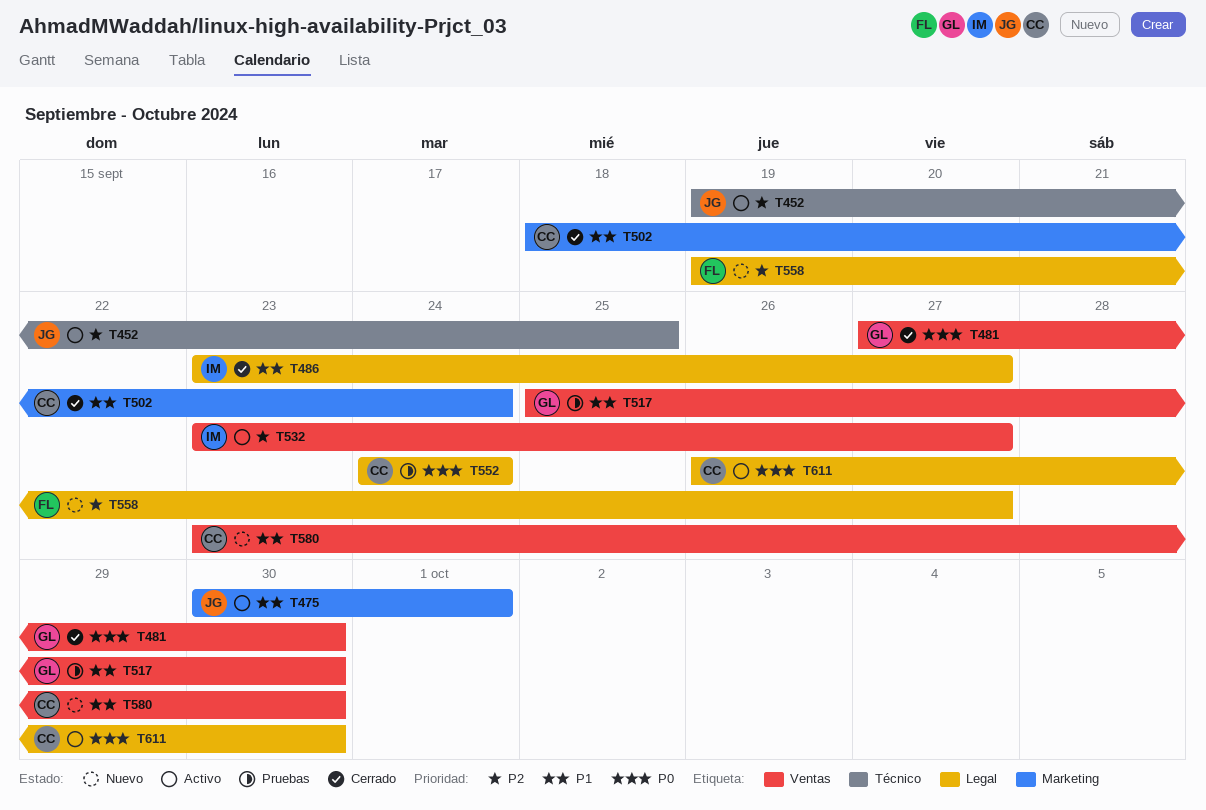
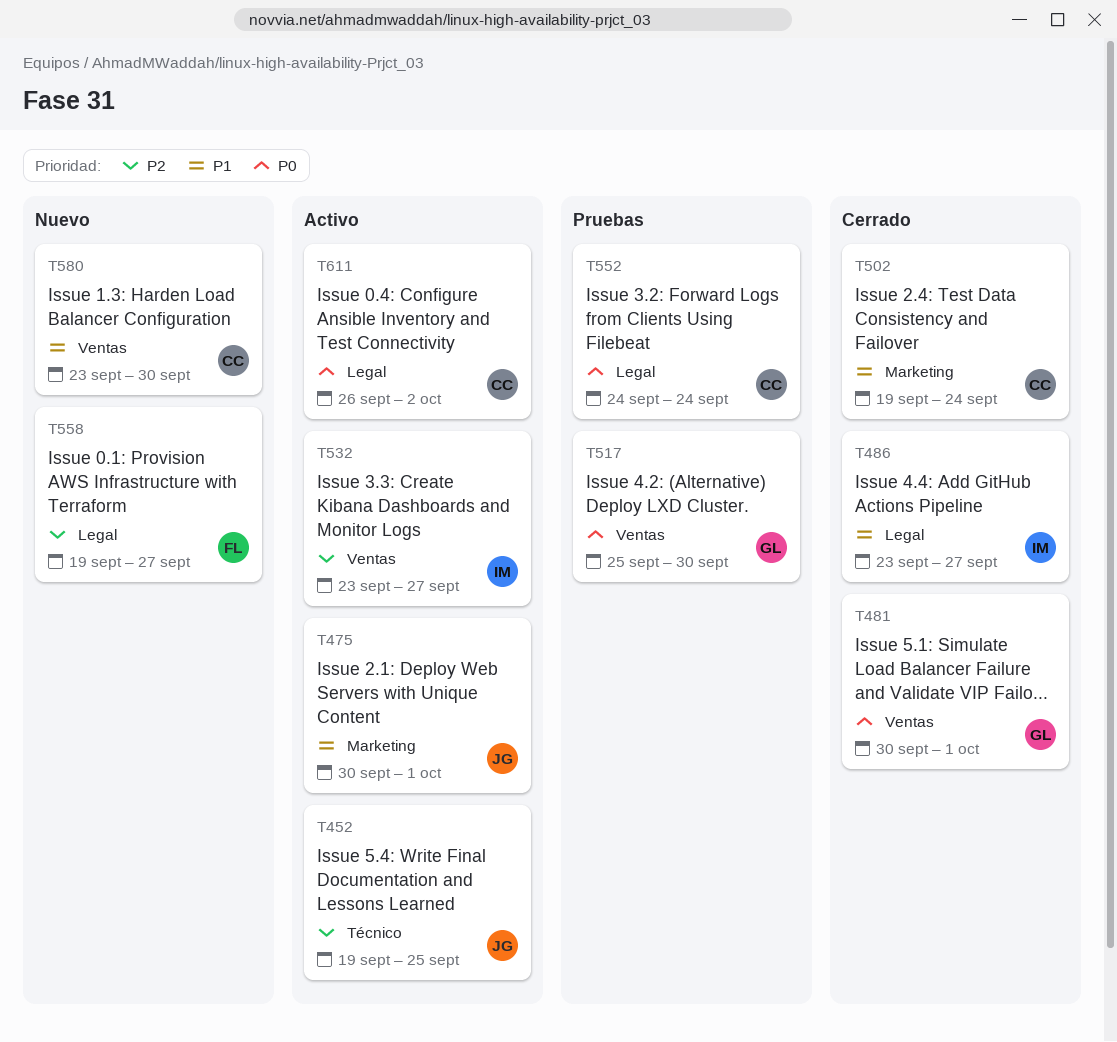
T481, start: Sep 27 -> Sep 30
T481, due: Sep 30 -> Oct 1
T502, start: Sep 18 -> Sep 19
T517, priority: P1 -> P0
T611, due: Sep 30 -> Oct 2

